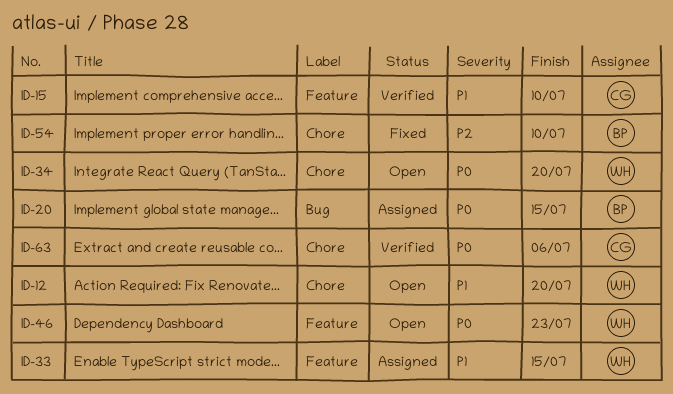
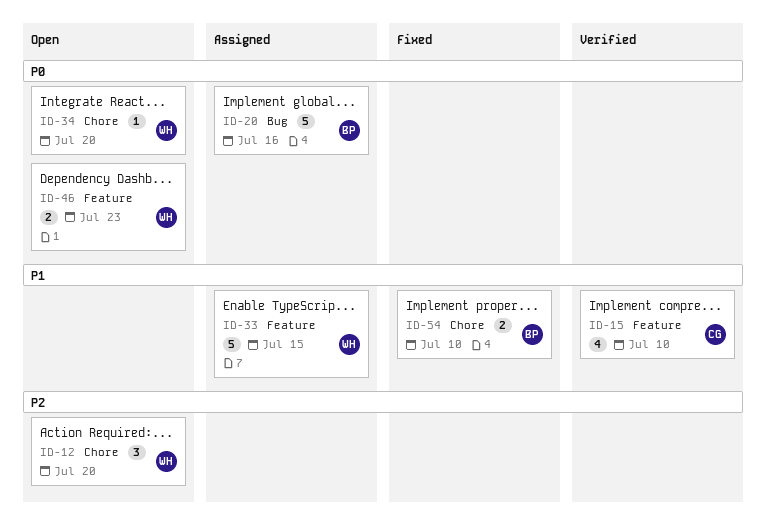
ID-12, priority: P1 -> P2
ID-20, due: Jul 15 -> Jul 16
ID-54, priority: P2 -> P1
ID-63: present -> none

